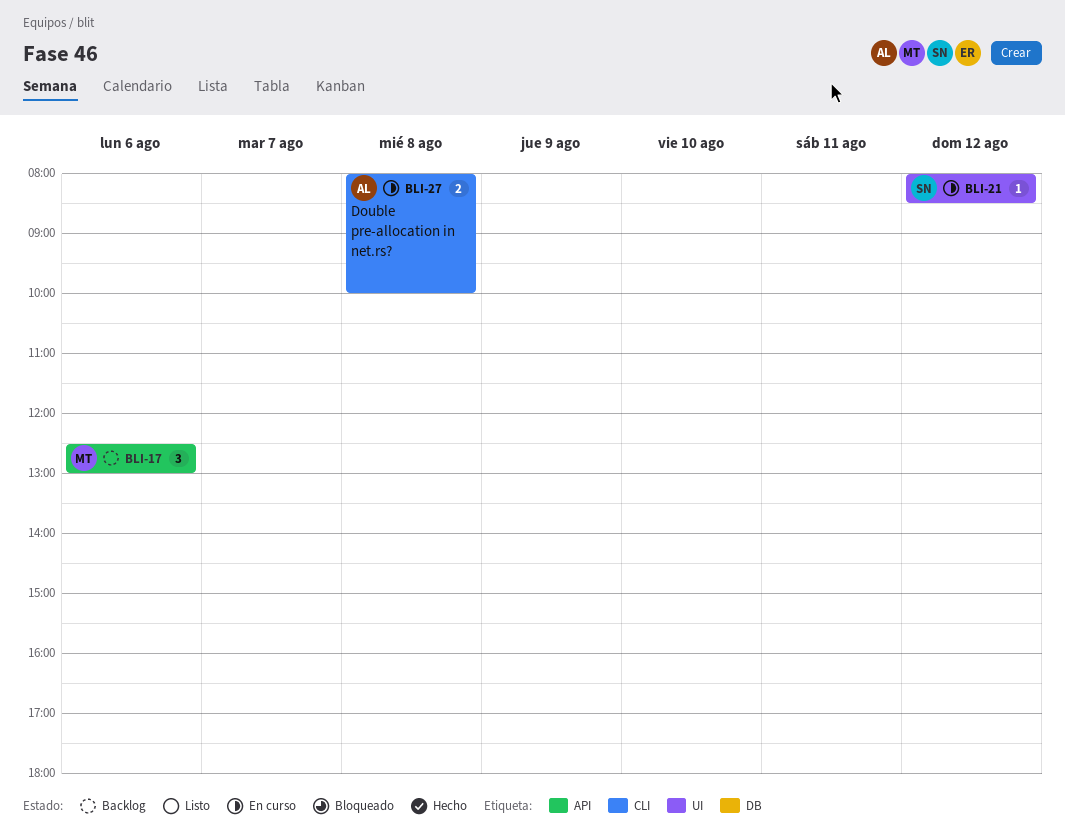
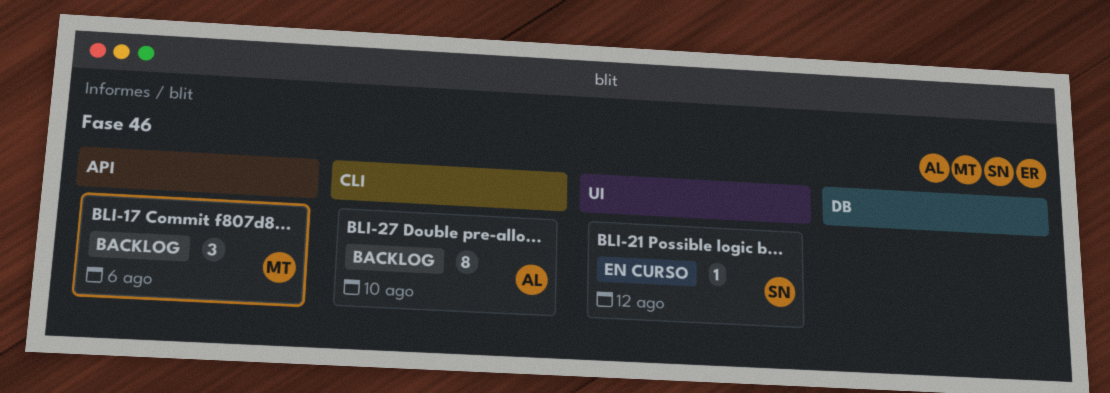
BLI-27, status: En curso -> Backlog
BLI-27, estimate: 2 -> 8
BLI-27, day: Aug 8 -> Aug 10

